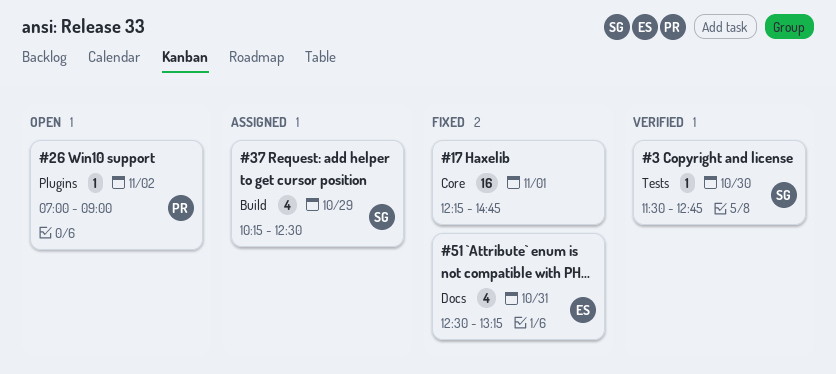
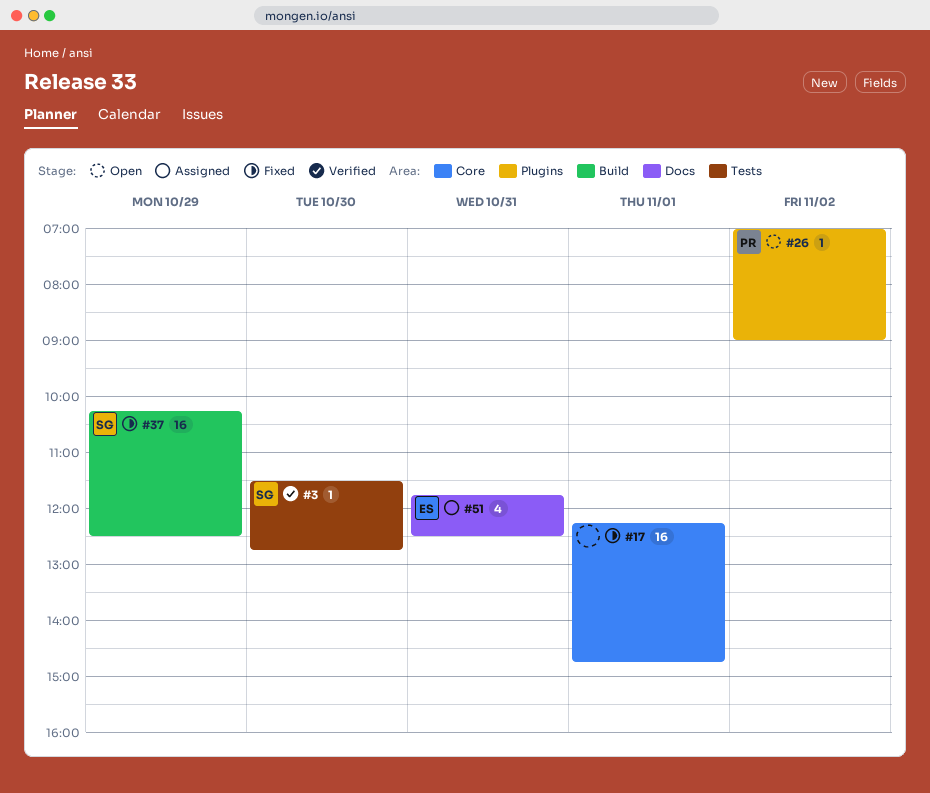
#37, status: Assigned -> Fixed
#37, estimate: 4 -> 16
#51, status: Fixed -> Assigned
#51, begins: 12:30 -> 11:45
#51, ends: 13:15 -> 12:30

